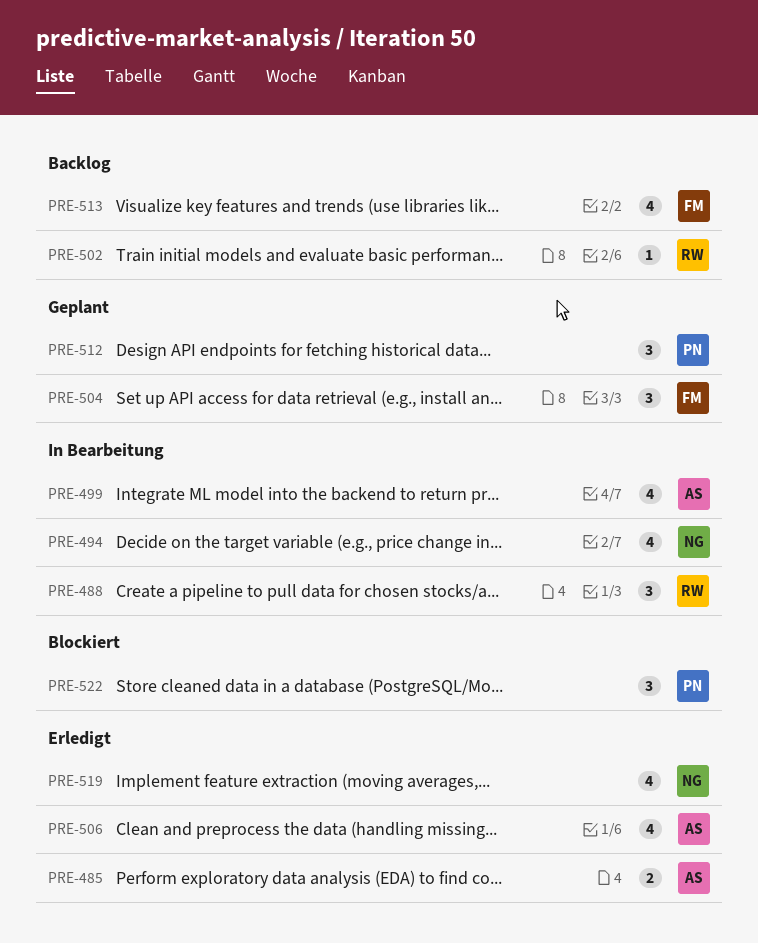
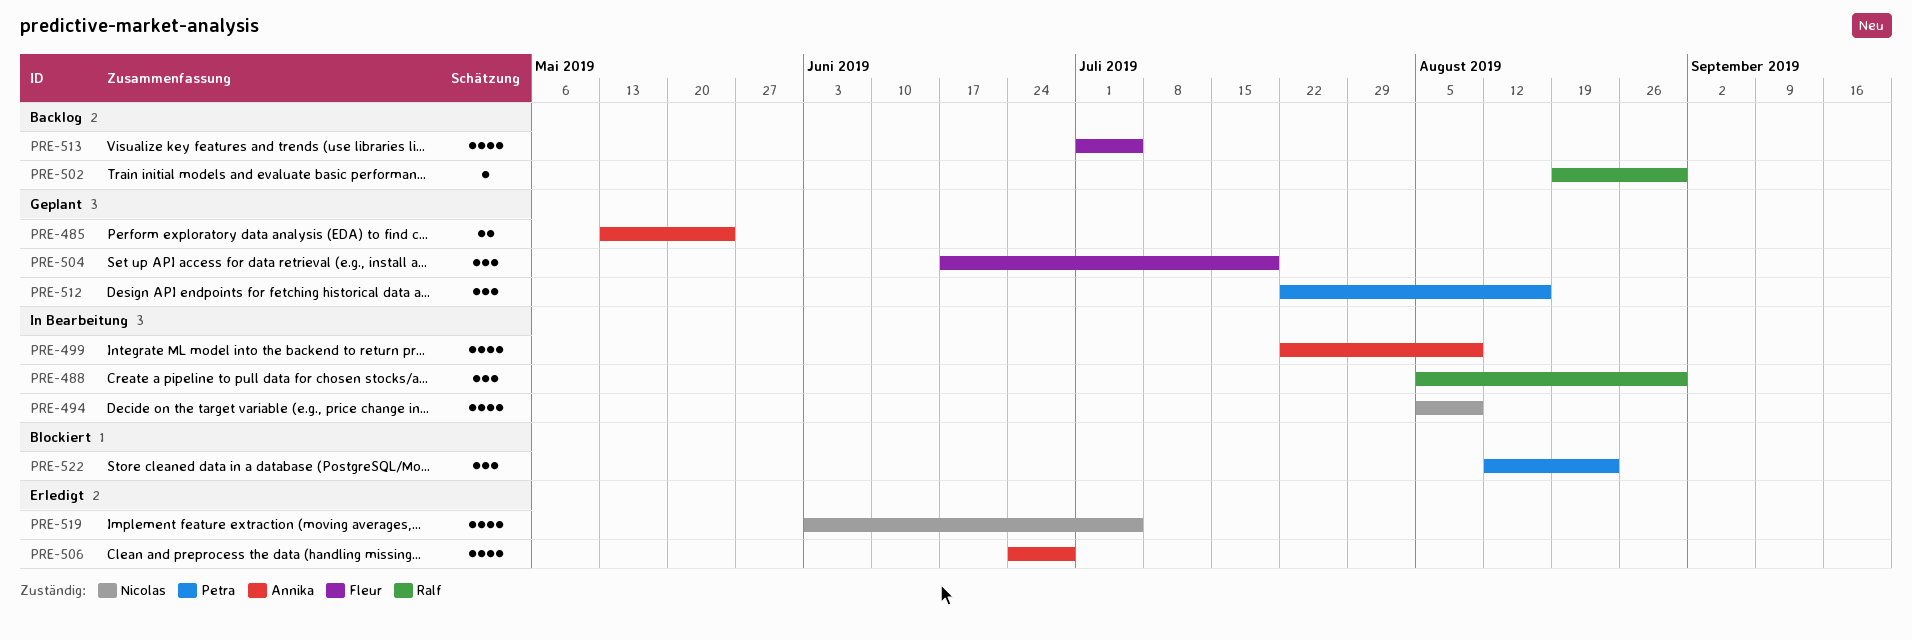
PRE-485, status: Erledigt -> Geplant

